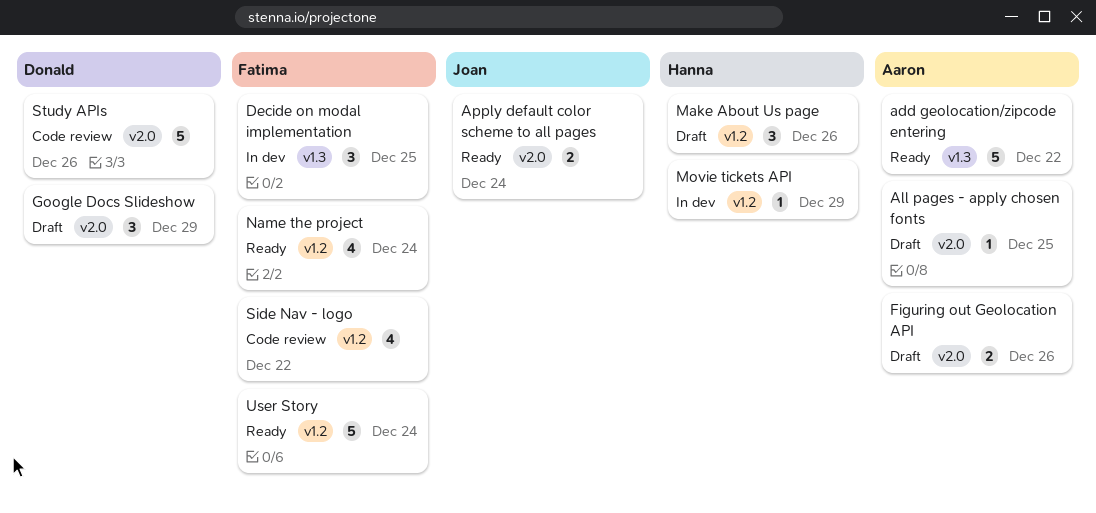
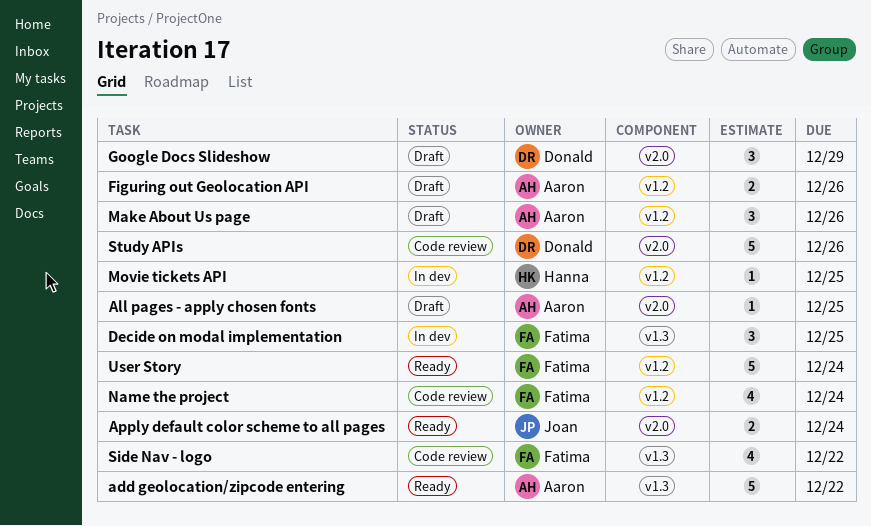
Figuring out Geolocation API, label: v2.0 -> v1.2
Make About Us page, owner: Hanna -> Aaron
Movie tickets API, due: Dec 29 -> Dec 25
Name the project, status: Ready -> Code review
Side Nav - logo, label: v1.2 -> v1.3

